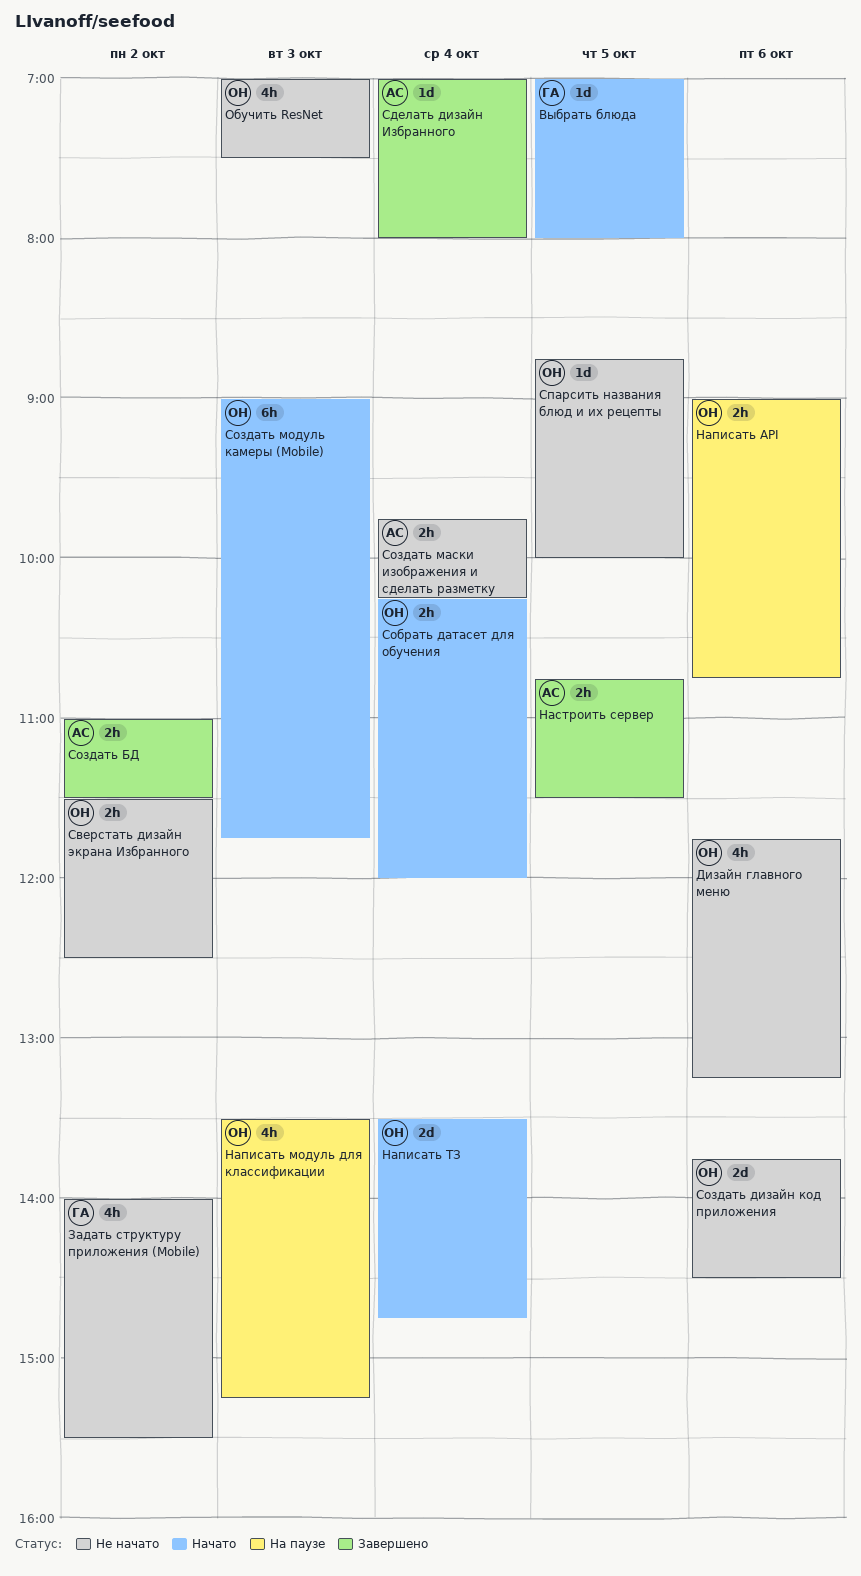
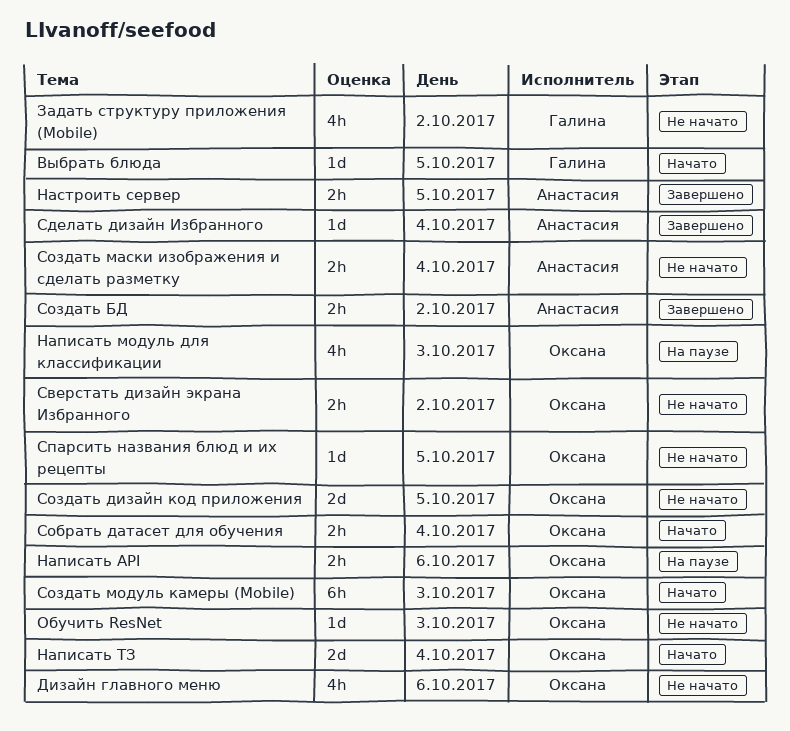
Обучить ResNet, estimate: 4h -> 1d
Создать дизайн код приложения, day: Oct 6 -> Oct 5

